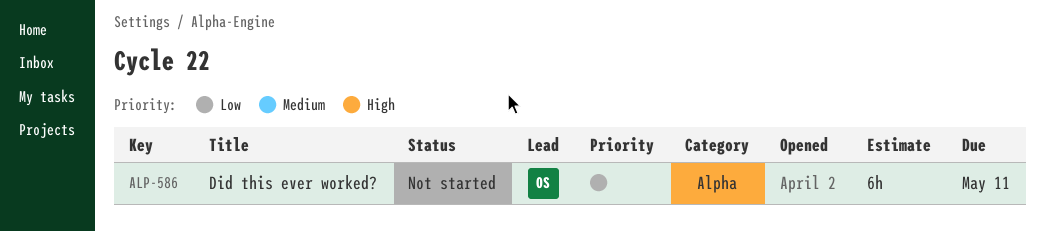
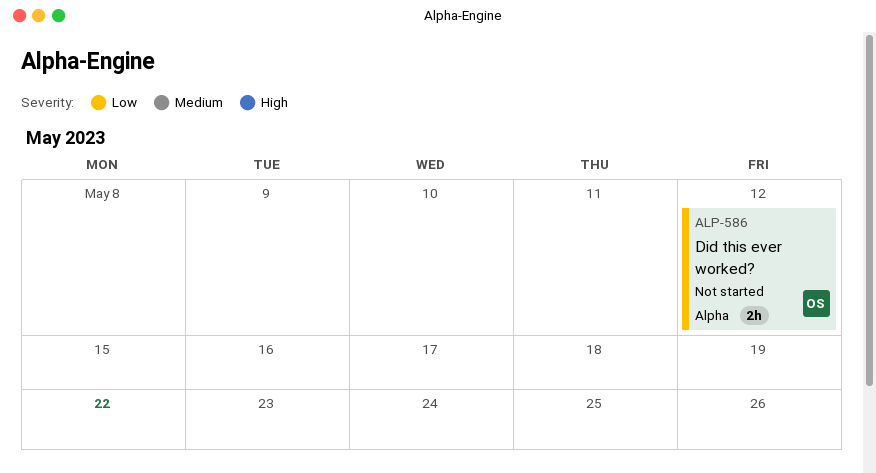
ALP-586, estimate: 6h -> 2h
ALP-586, due: May 11 -> May 12

